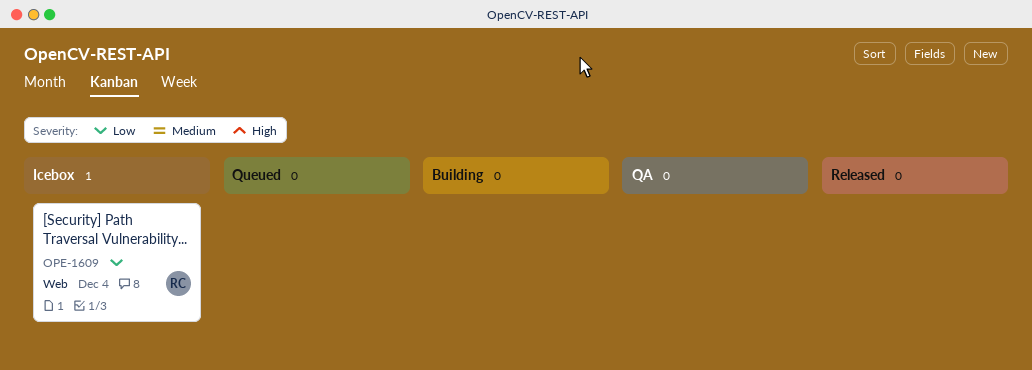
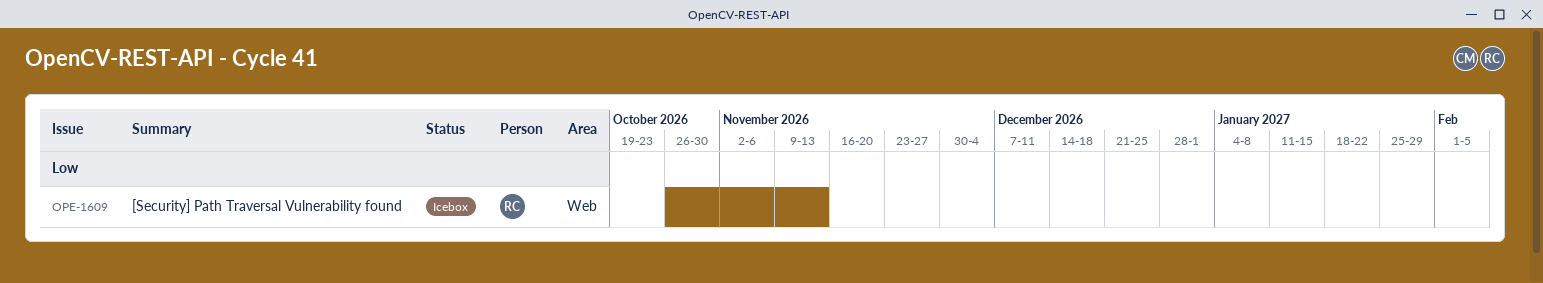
OPE-1609, due: Dec 4 -> Nov 13

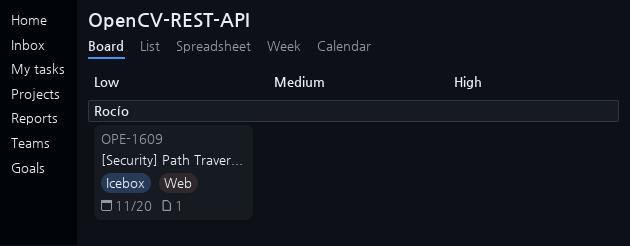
OPE-1609, due: Nov 13 -> Nov 20

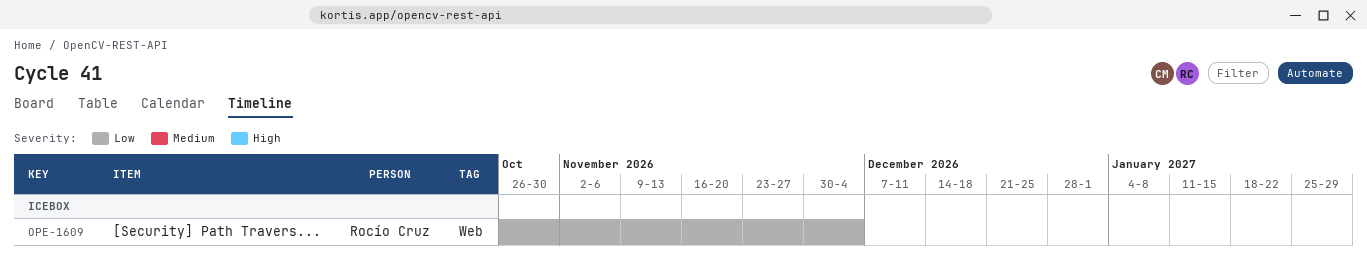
OPE-1609, due: Nov 20 -> Dec 4

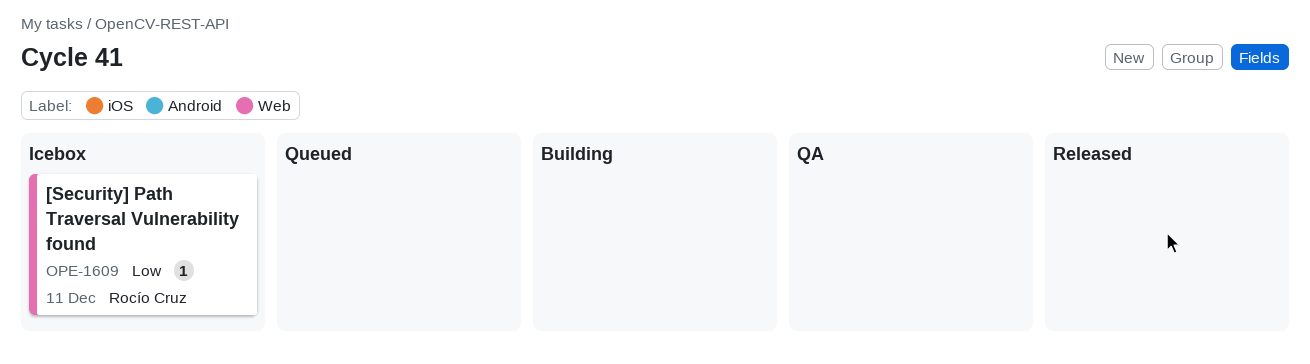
OPE-1609, due: Dec 4 -> Dec 11

